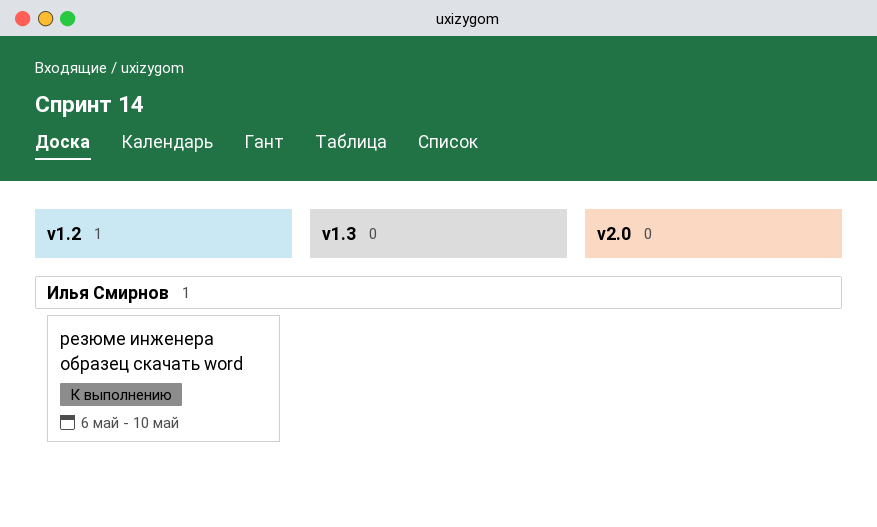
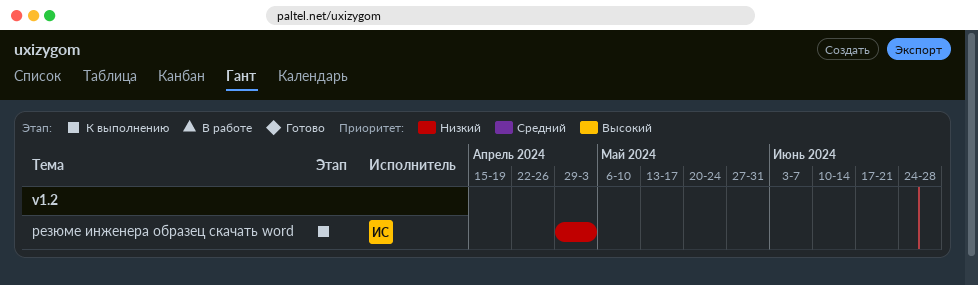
резюме инженера образец скачать word, start: May 6 -> Apr 29
резюме инженера образец скачать word, due: May 10 -> May 3

